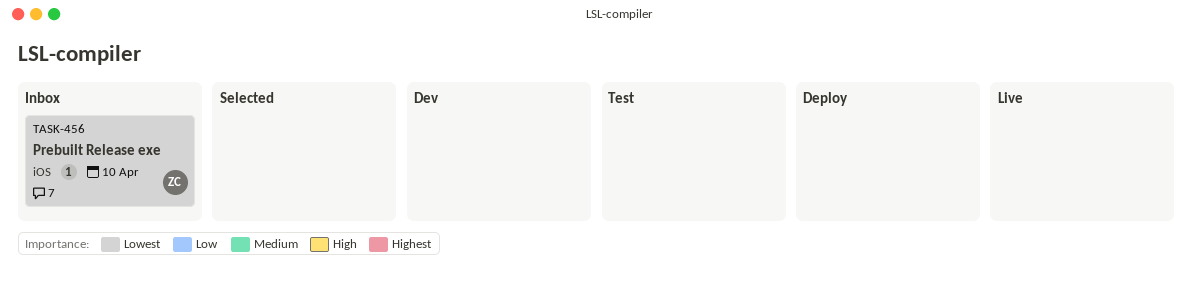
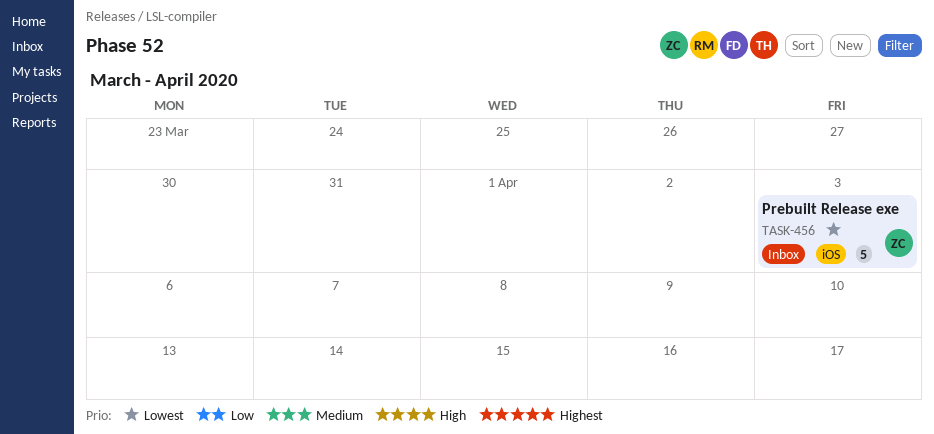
TASK-456, estimate: 1 -> 5
TASK-456, due: Apr 10 -> Apr 3

